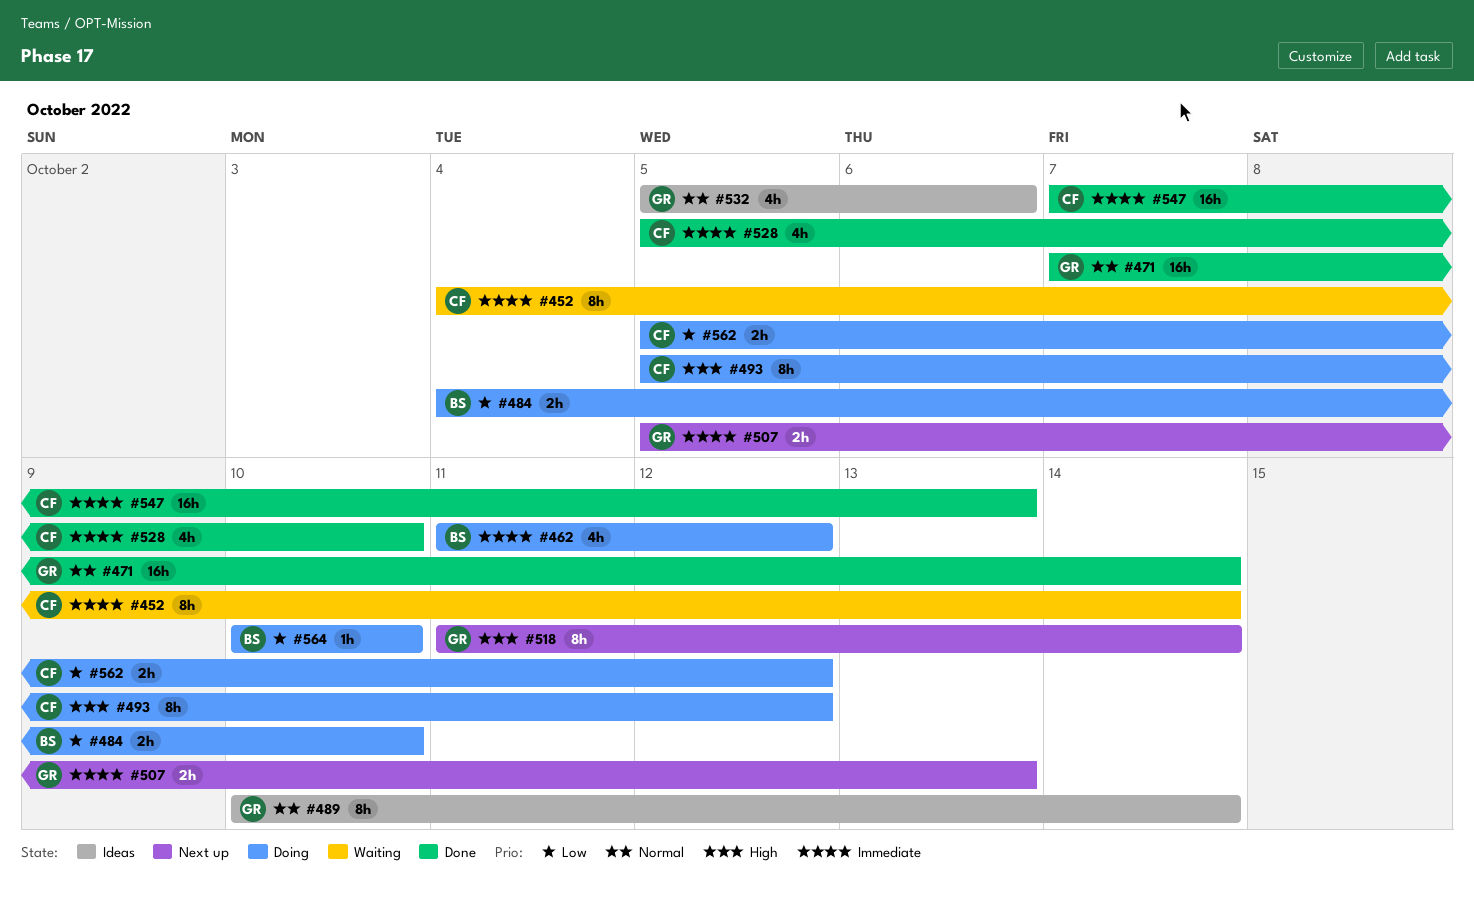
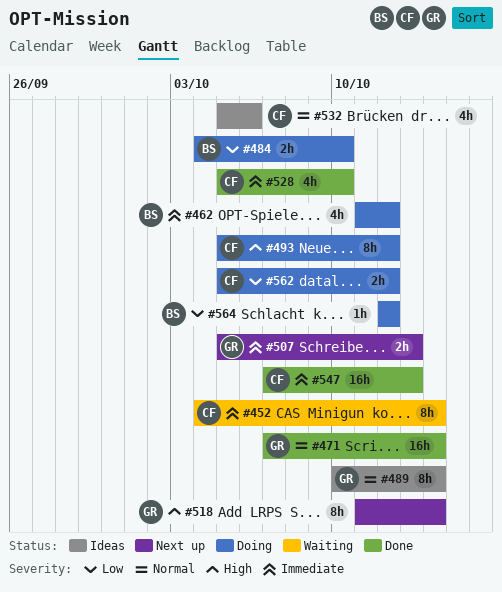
#532, owner: GR -> CF
#564, start: Oct 10 -> Oct 12
#564, due: Oct 10 -> Oct 12

